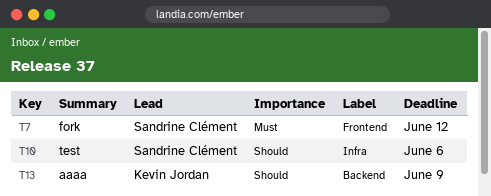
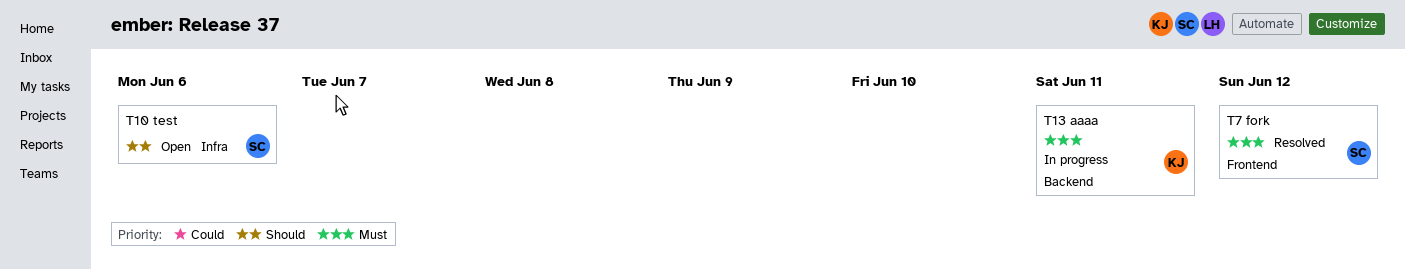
T13, priority: Should -> Must
T13, due: Jun 9 -> Jun 11

